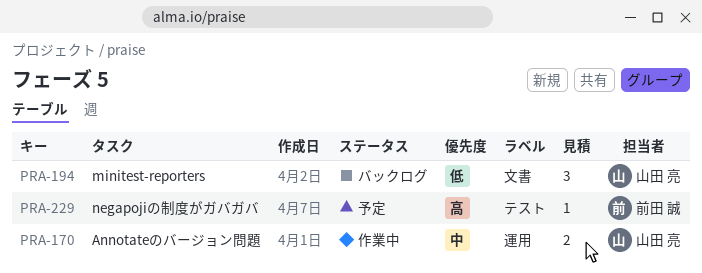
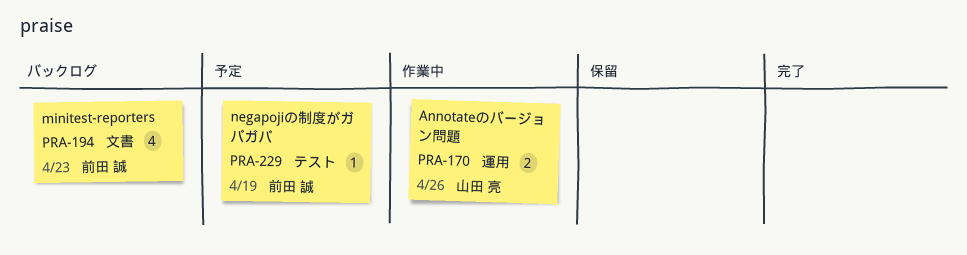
PRA-194, owner: 山田 亮 -> 前田 誠
PRA-194, estimate: 3 -> 4

